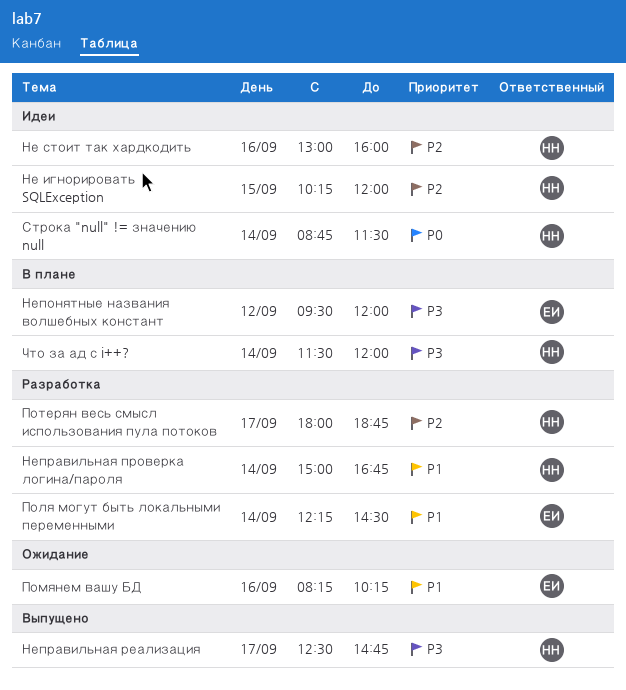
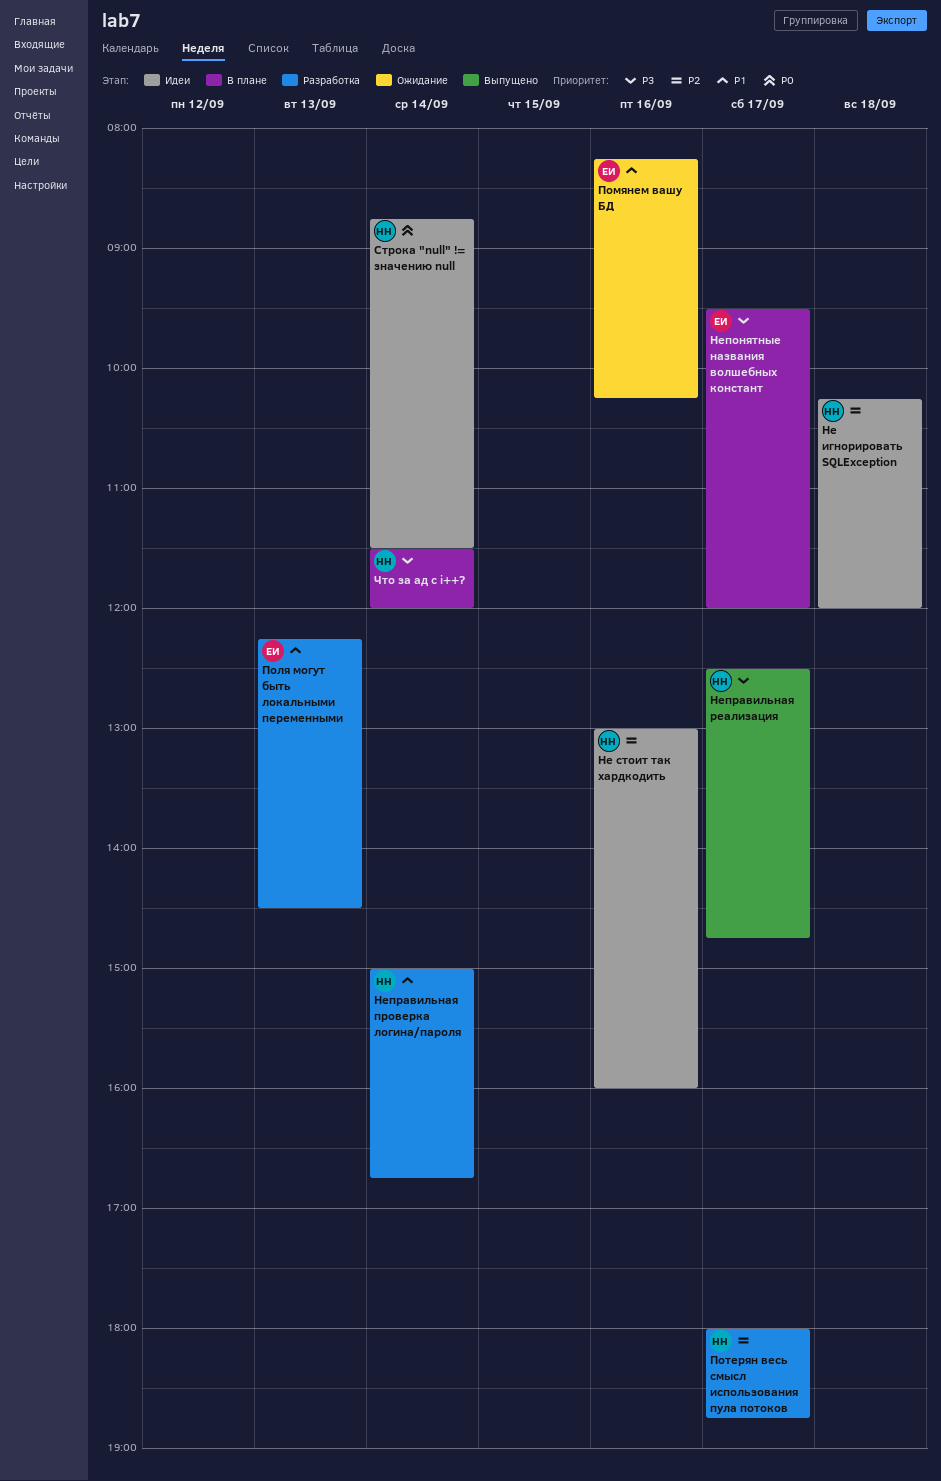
Не игнорировать SQLException, day: Sep 15 -> Sep 18
Непонятные названия волшебных констант, day: Sep 12 -> Sep 17
Поля могут быть локальными переменными, day: Sep 14 -> Sep 13

